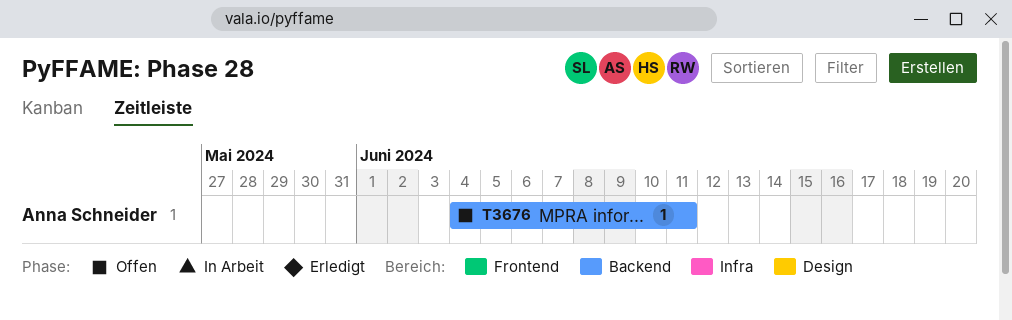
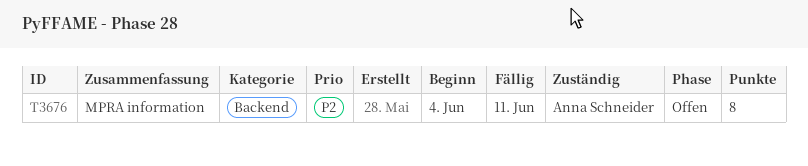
T3676, estimate: 1 -> 8

